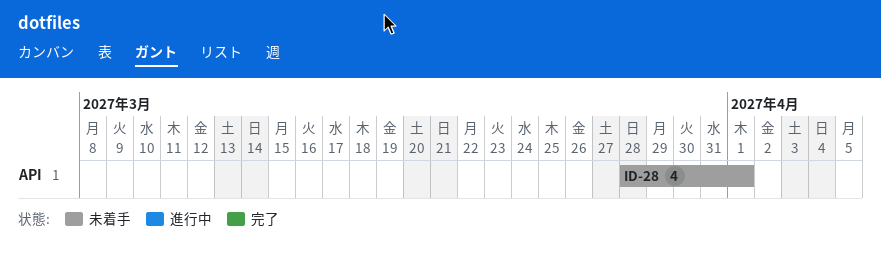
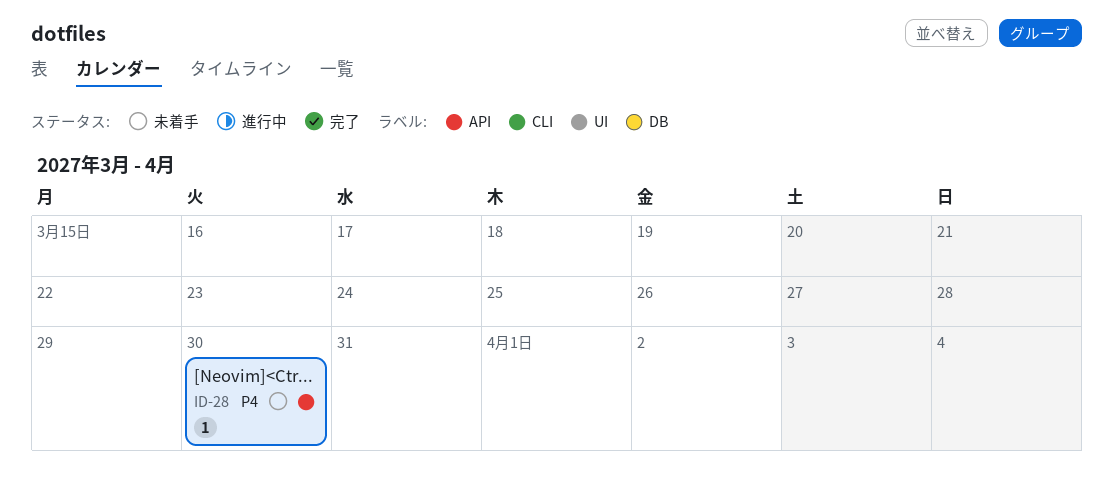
ID-28, estimate: 4 -> 1
ID-28, due: Apr 1 -> Mar 30

